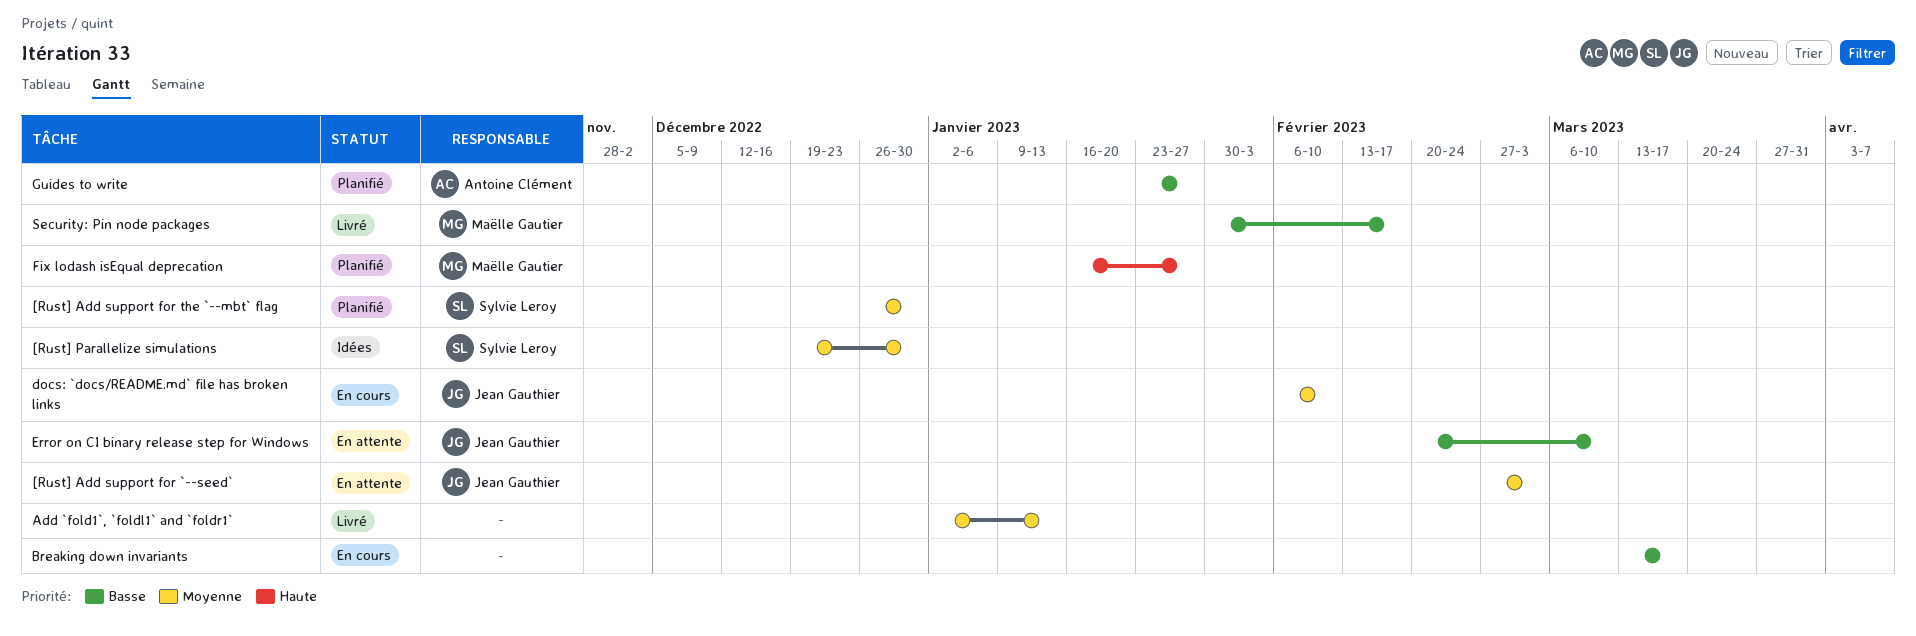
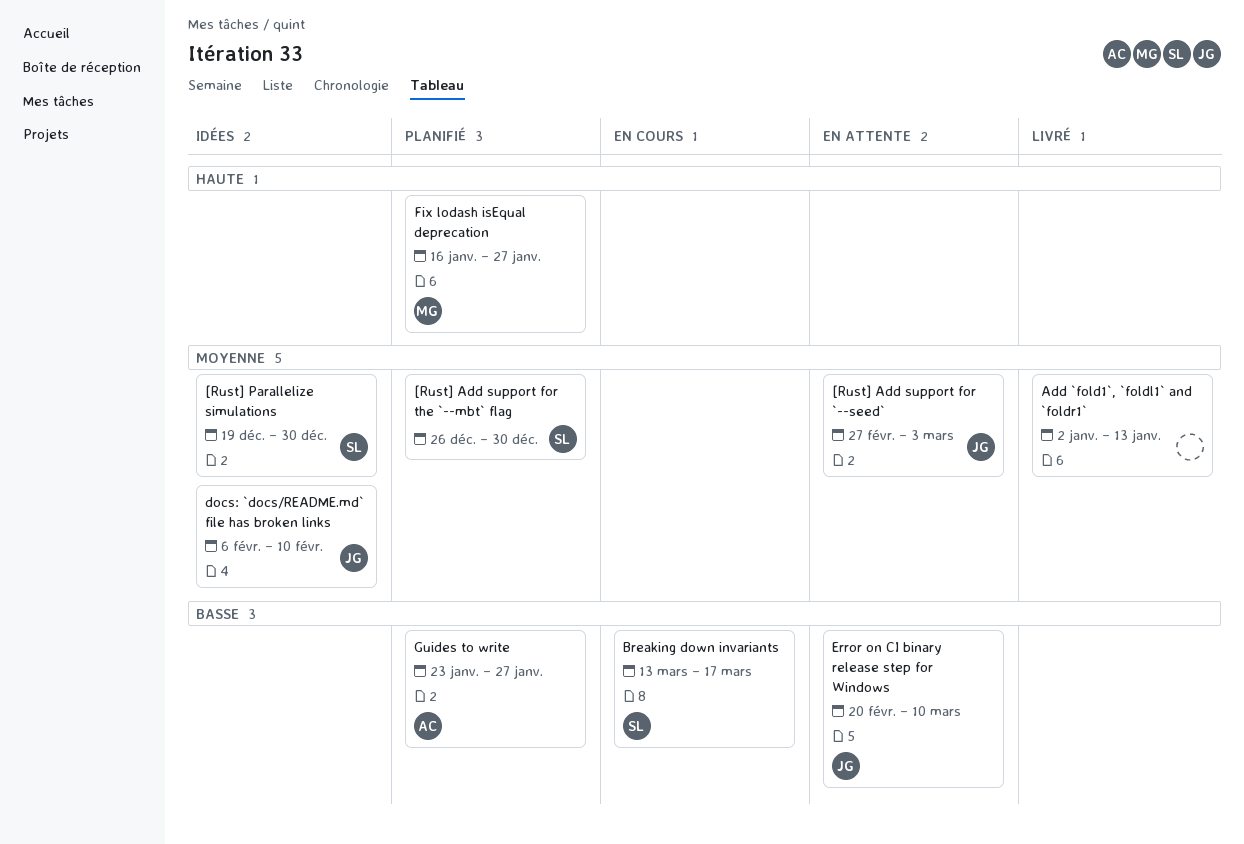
Breaking down invariants, owner: none -> Sylvie Leroy
docs: `docs/README.md` file has broken links, status: En cours -> Idées
Security: Pin node packages: present -> none

